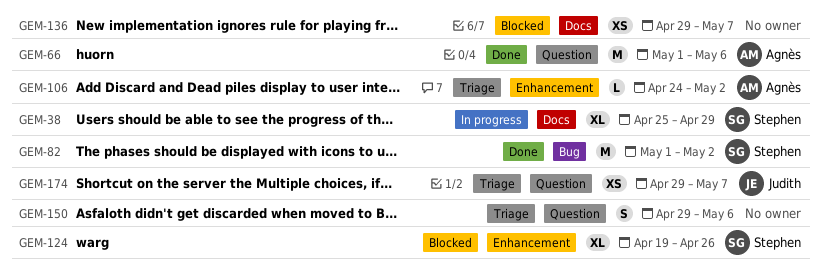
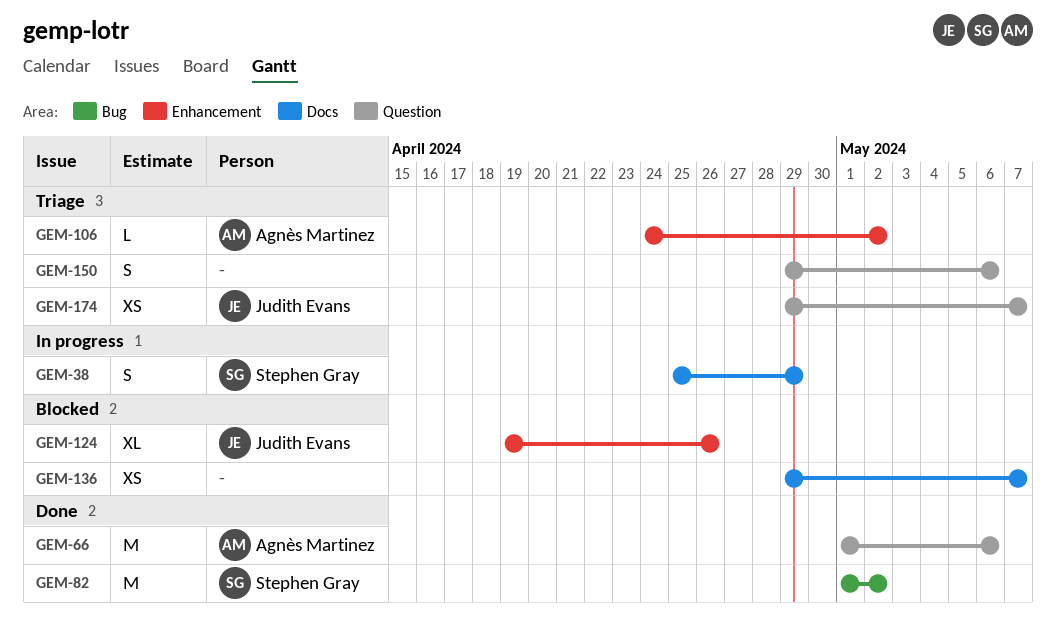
GEM-38, estimate: XL -> S
GEM-124, owner: Stephen Gray -> Judith Evans

